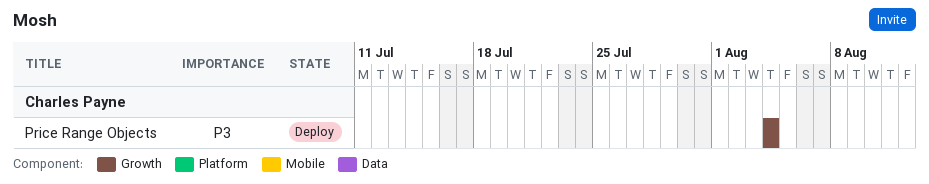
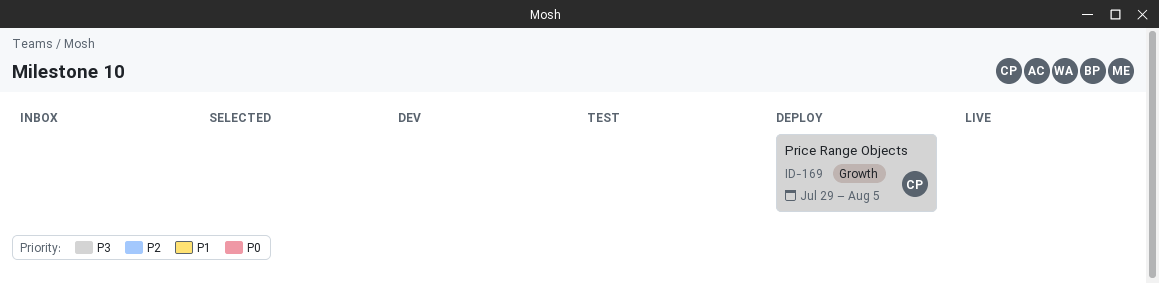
Price Range Objects, start: Aug 4 -> Jul 29
Price Range Objects, due: Aug 4 -> Aug 5

